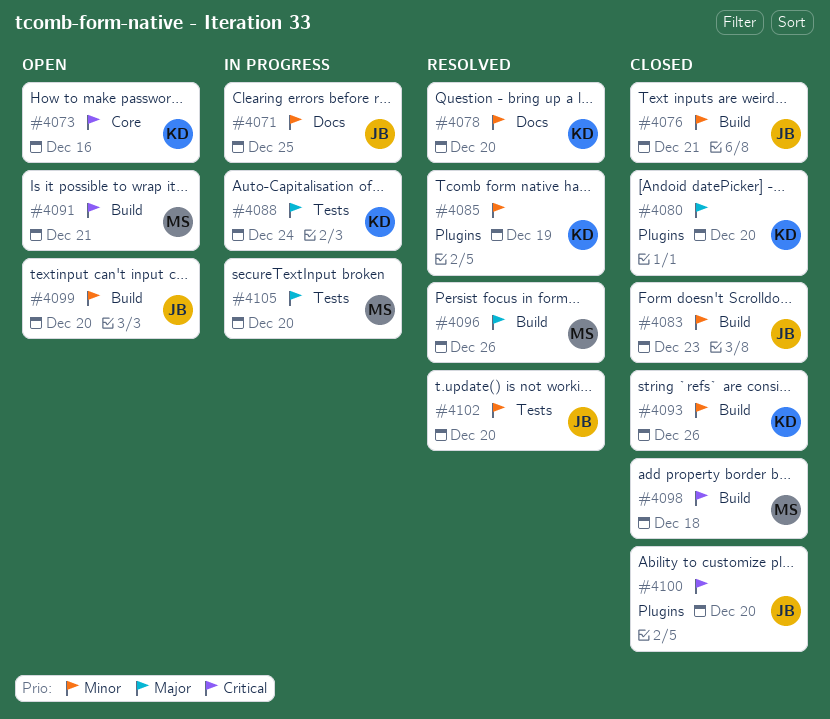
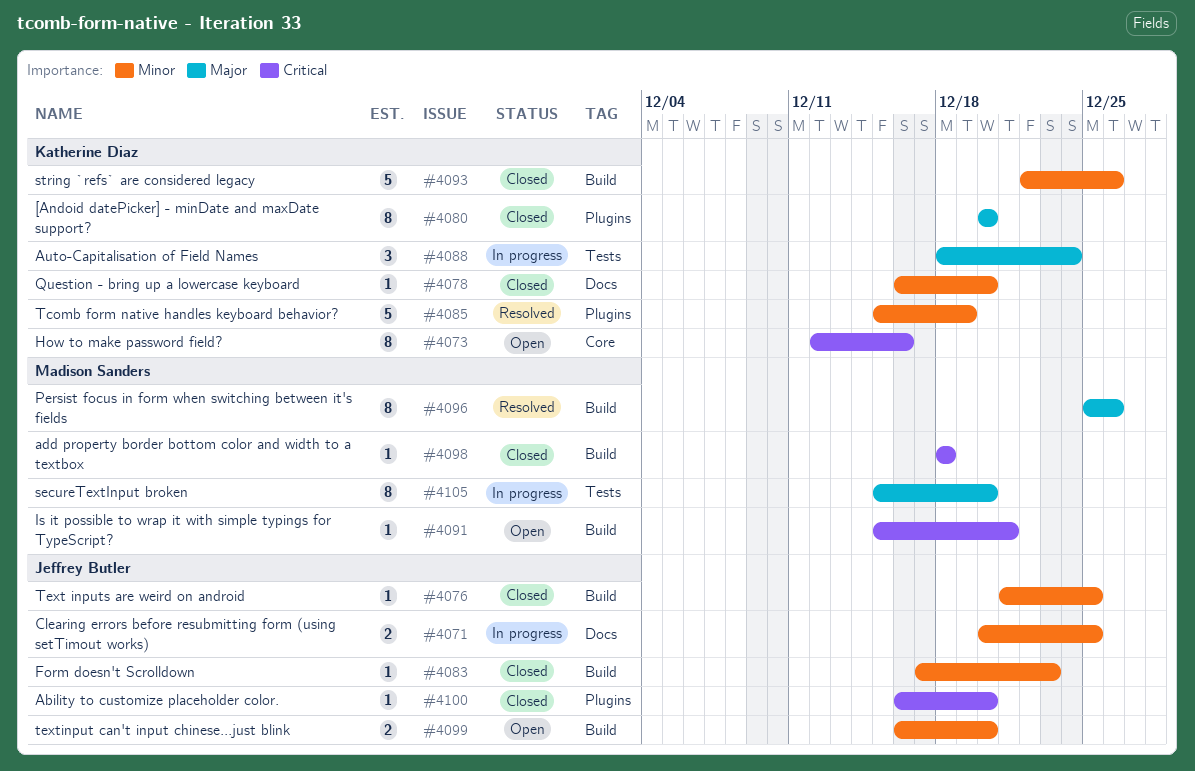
#4076, due: Dec 21 -> Dec 25
#4078, status: Resolved -> Closed
#4102: present -> none

